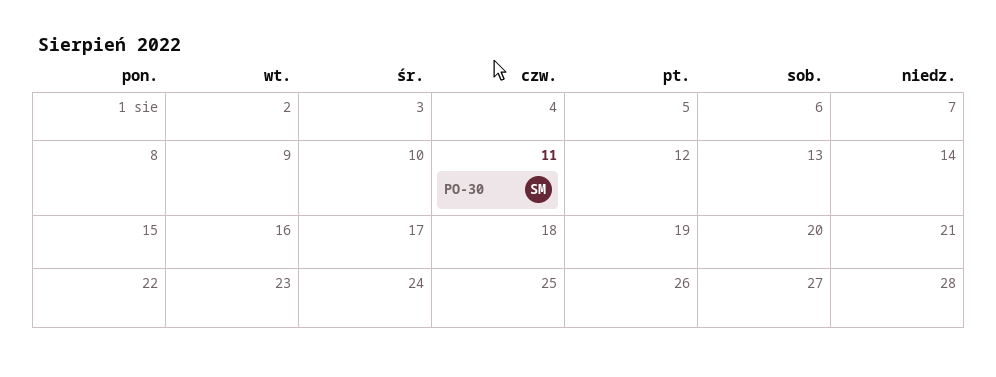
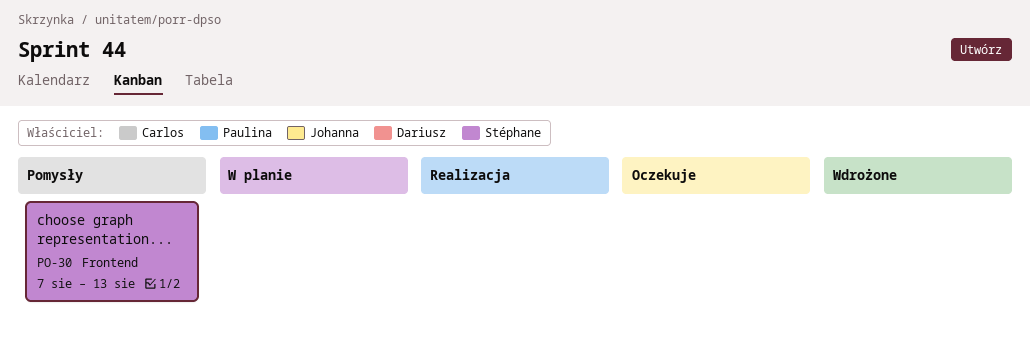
PO-30, due: Aug 11 -> Aug 13

